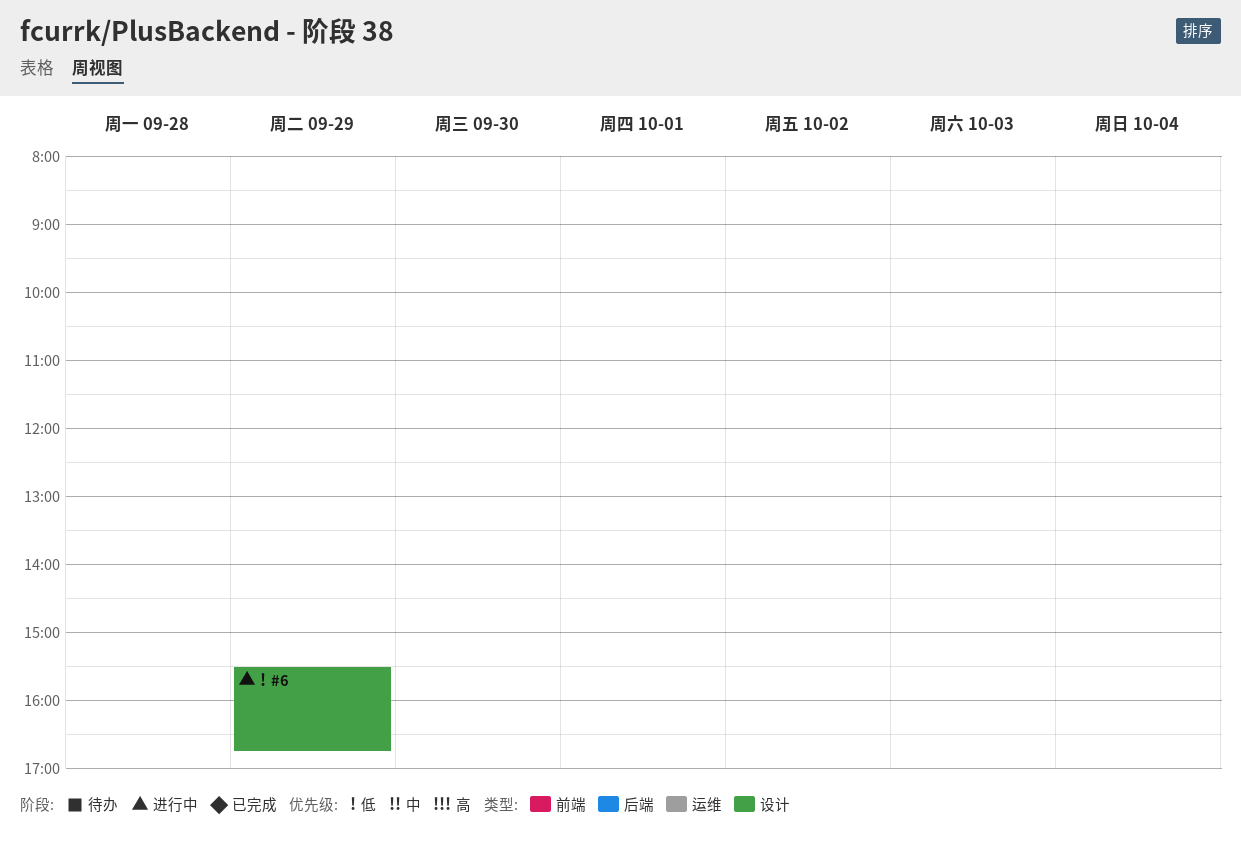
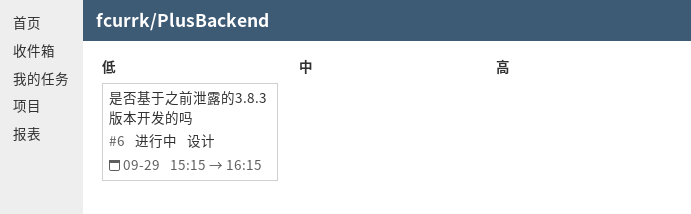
#6, begins: 15:30 -> 15:15
#6, ends: 16:45 -> 16:15

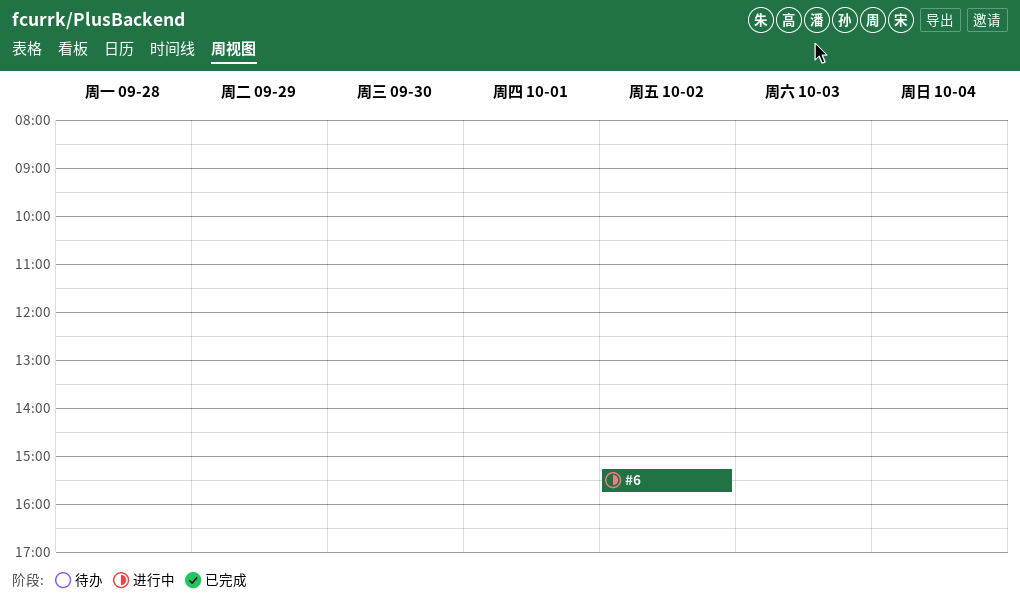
#6, day: Sep 29 -> Oct 2
#6, ends: 16:15 -> 15:45

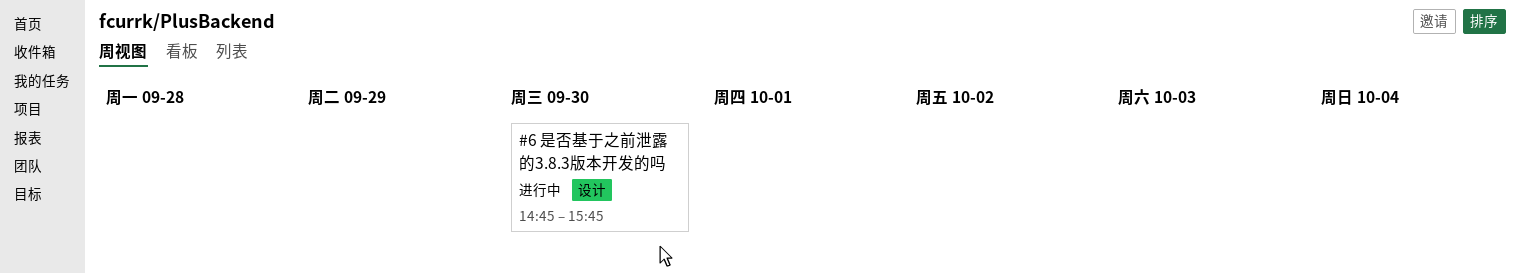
#6, day: Oct 2 -> Sep 30
#6, begins: 15:15 -> 14:45

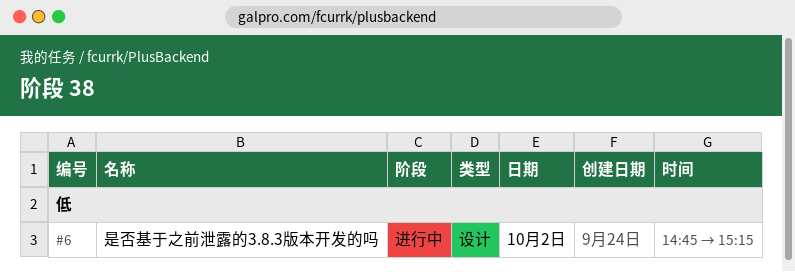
#6, day: Sep 30 -> Oct 2
#6, ends: 15:45 -> 15:15

